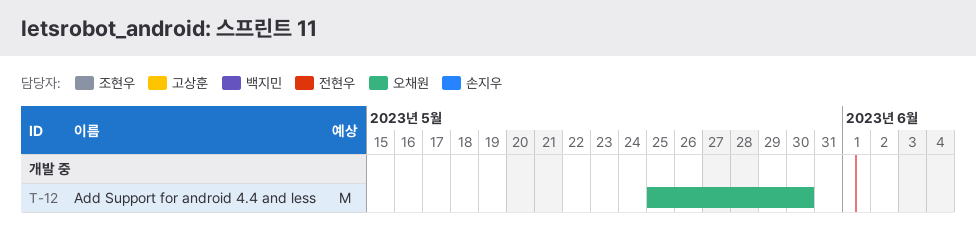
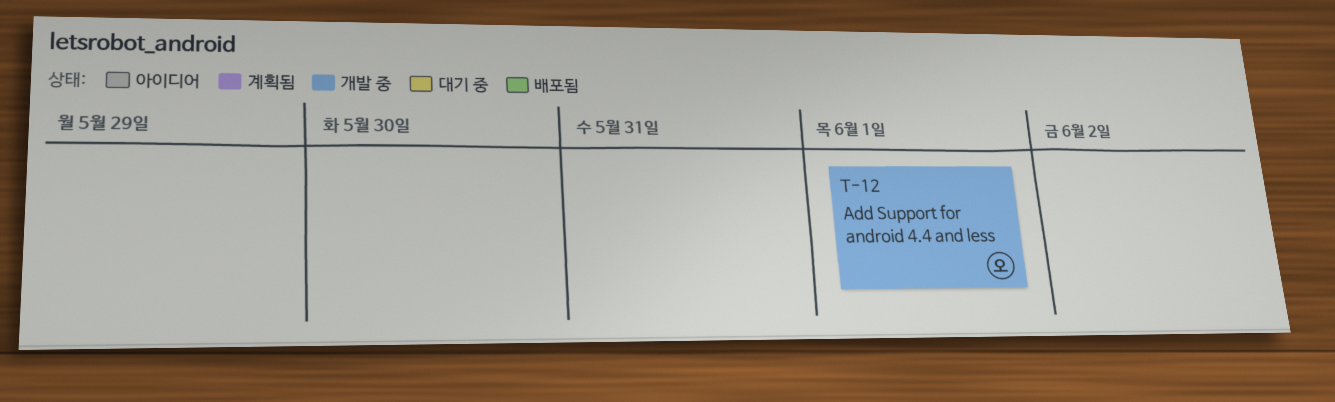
T-12, due: May 30 -> Jun 1

